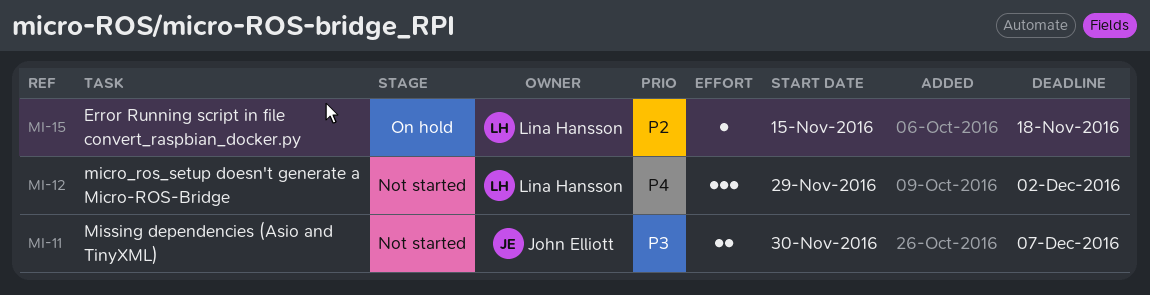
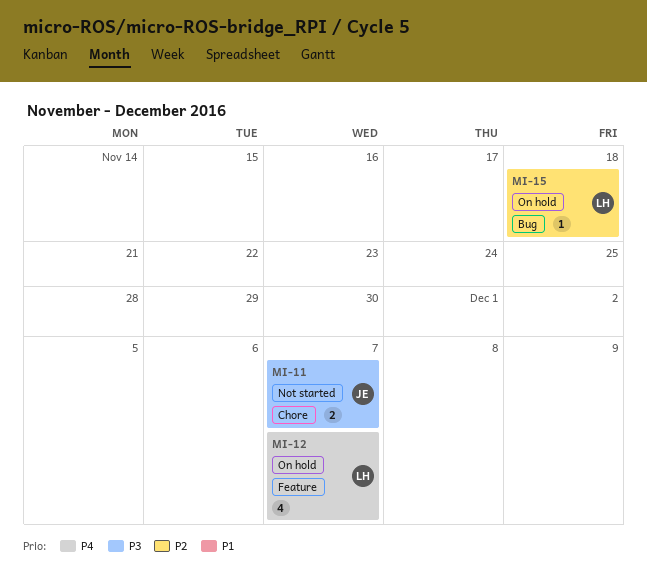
MI-12, status: Not started -> On hold
MI-12, estimate: 3 -> 4
MI-12, due: Dec 2 -> Dec 7

